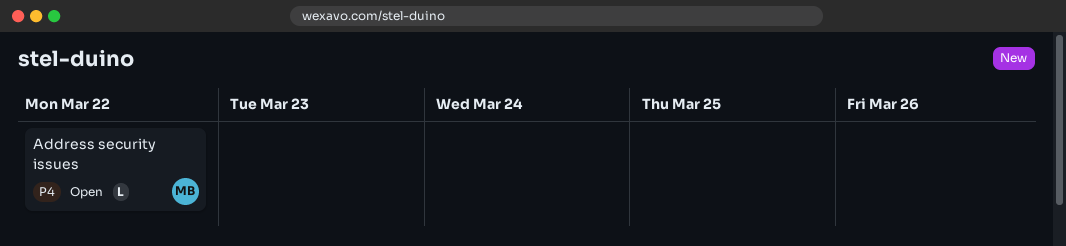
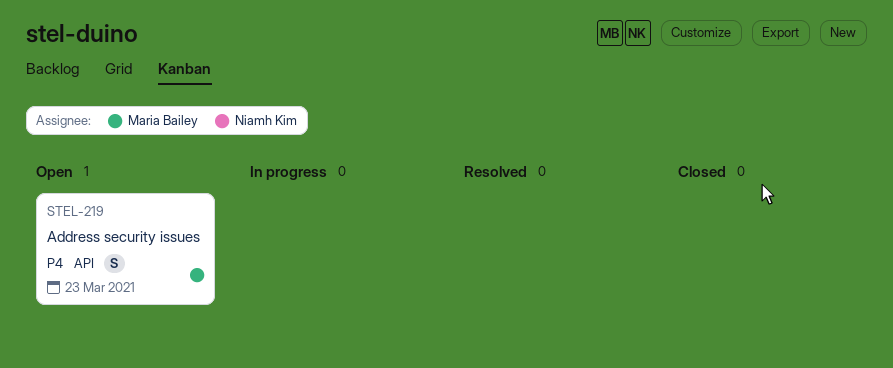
Address security issues, estimate: L -> S
Address security issues, due: Mar 22 -> Mar 23

